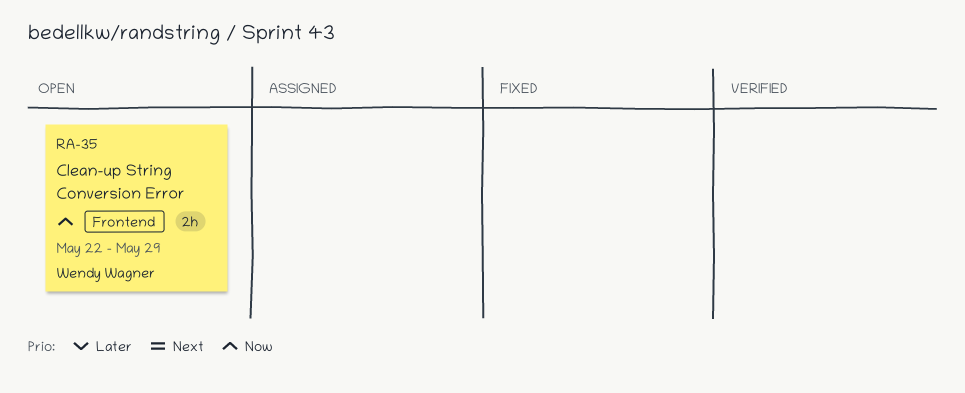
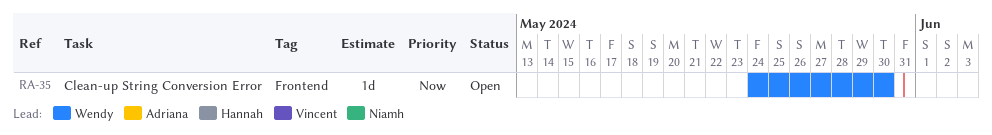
RA-35, estimate: 2h -> 1d
RA-35, start: May 22 -> May 24
RA-35, due: May 29 -> May 30

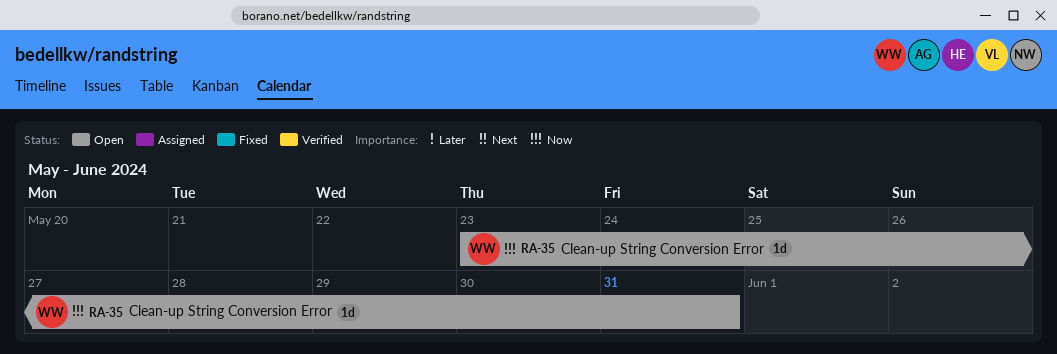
RA-35, start: May 24 -> May 23
RA-35, due: May 30 -> May 31

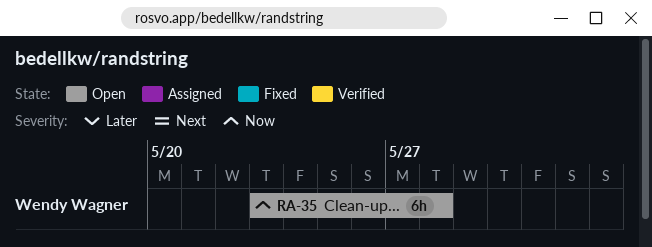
RA-35, estimate: 1d -> 6h
RA-35, due: May 31 -> May 28

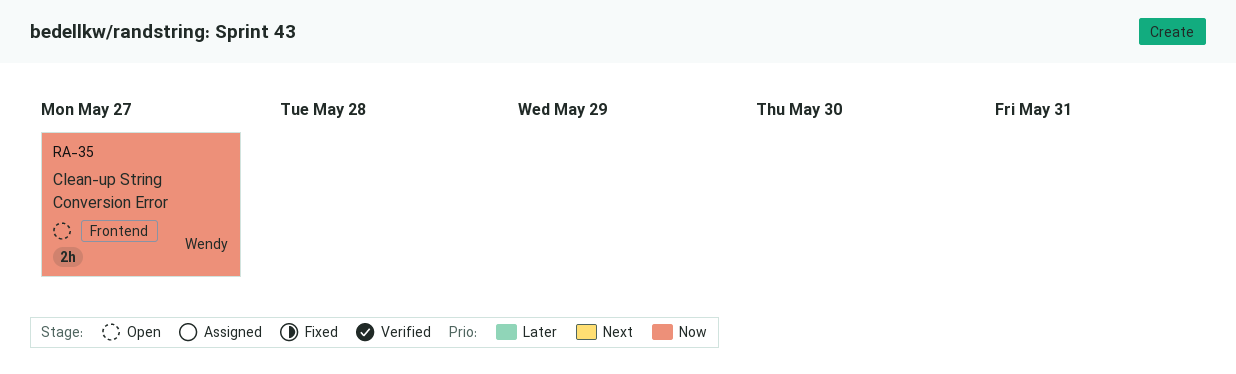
RA-35, estimate: 6h -> 2h
RA-35, due: May 28 -> May 27

